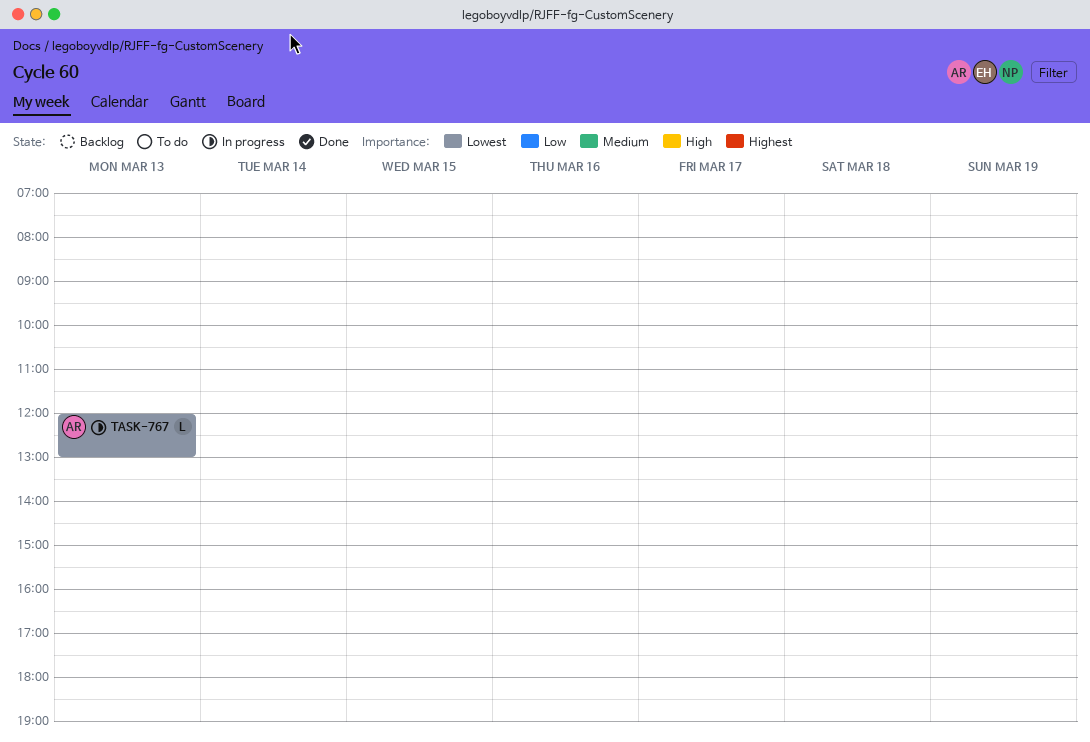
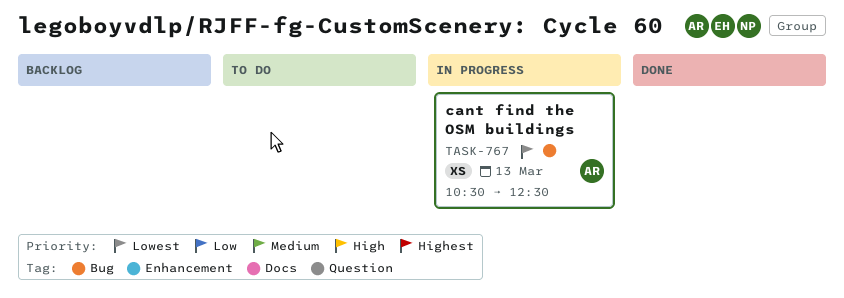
TASK-767, estimate: L -> XS
TASK-767, begins: 12:00 -> 10:30
TASK-767, ends: 13:00 -> 12:30

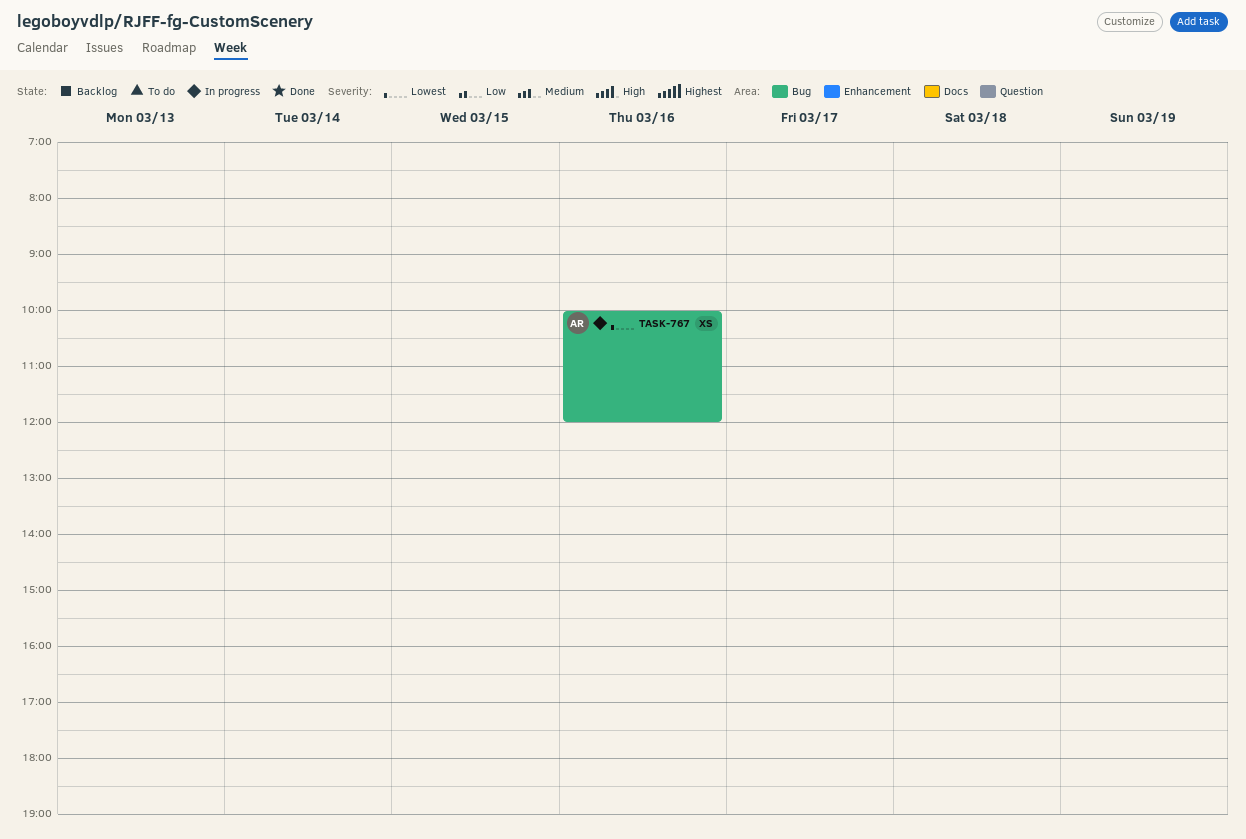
TASK-767, day: Mar 13 -> Mar 16
TASK-767, begins: 10:30 -> 10:00
TASK-767, ends: 12:30 -> 12:00

